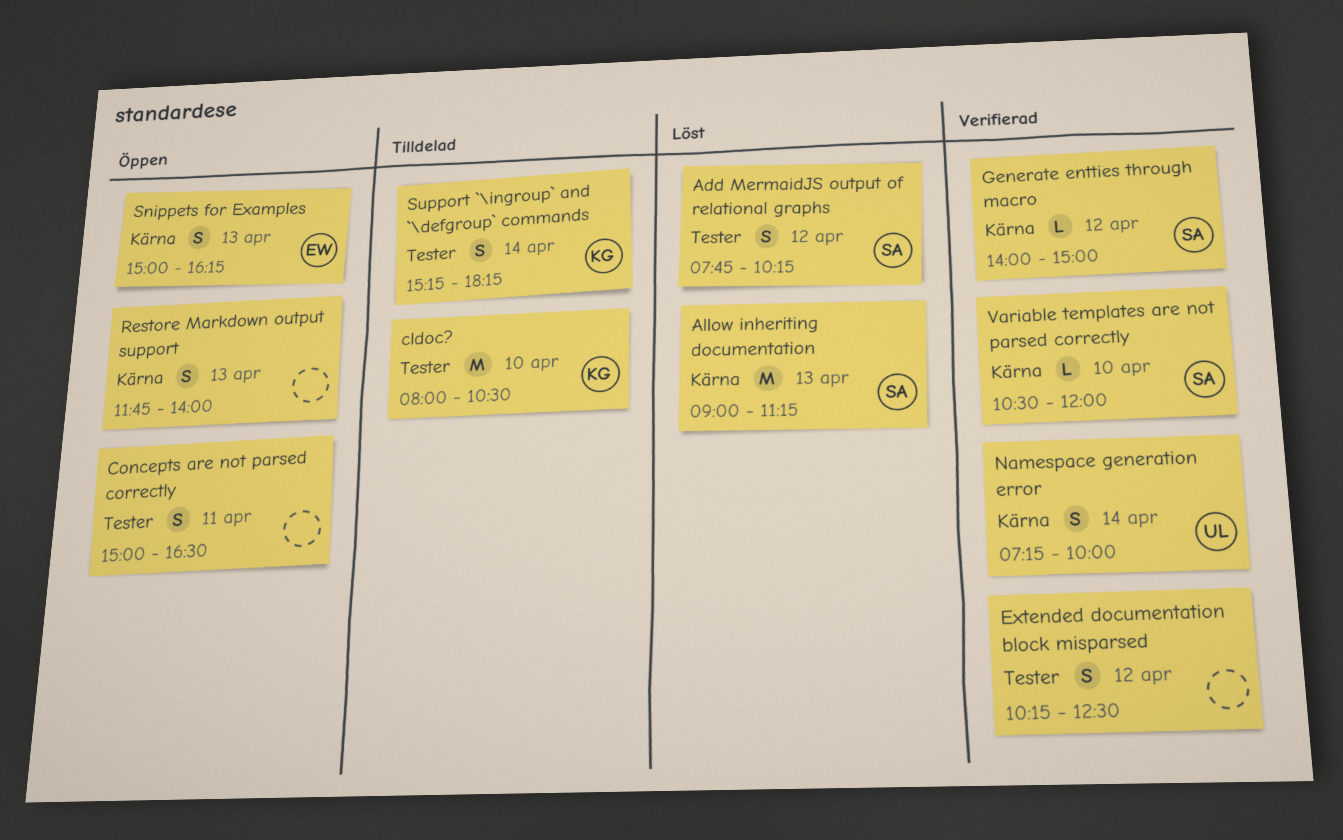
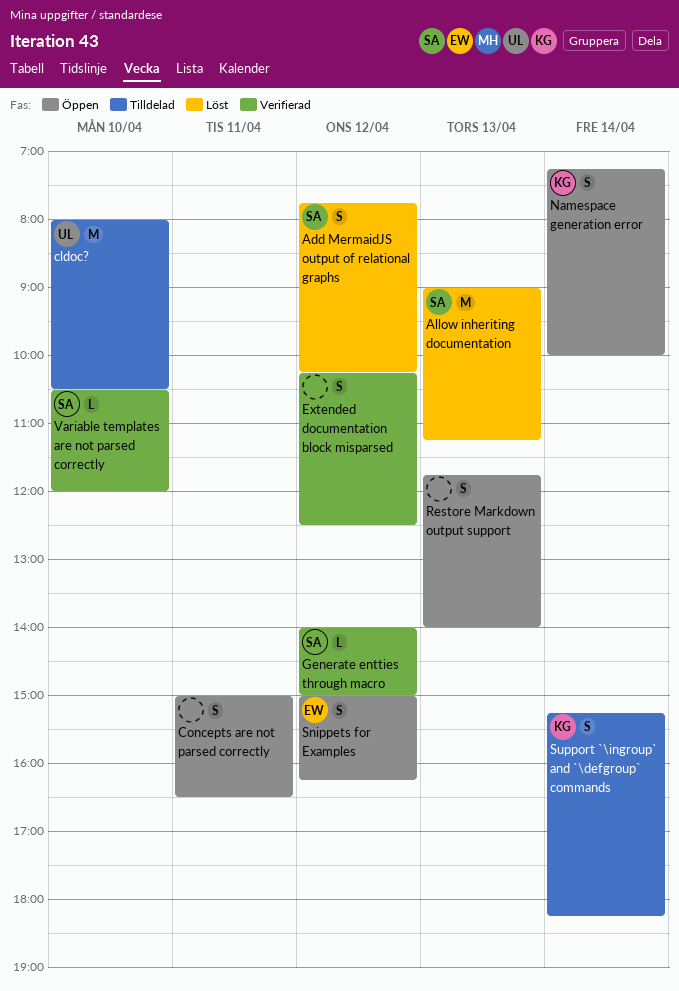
cldoc?, owner: KG -> UL
Namespace generation error, status: Verifierad -> Öppen
Namespace generation error, owner: UL -> KG
Snippets for Examples, day: Apr 13 -> Apr 12

